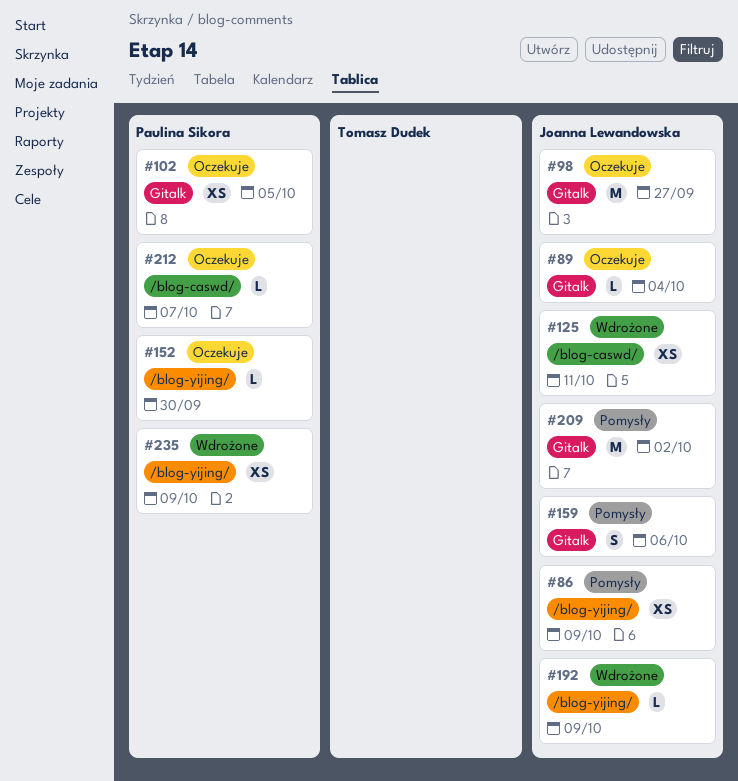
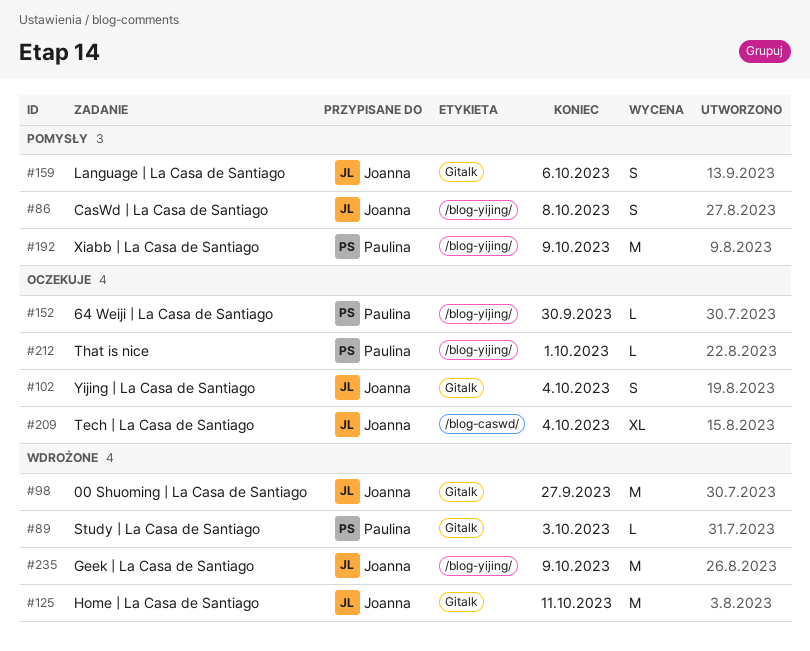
#86, estimate: XS -> S
#86, due: Oct 9 -> Oct 8
#89, status: Oczekuje -> Wdrożone
#89, owner: Joanna Lewandowska -> Paulina Sikora
#89, due: Oct 4 -> Oct 3
#98, status: Oczekuje -> Wdrożone
#102, owner: Paulina Sikora -> Joanna Lewandowska
#102, estimate: XS -> S
#102, due: Oct 5 -> Oct 4
#125, label: /blog-caswd/ -> Gitalk
#125, estimate: XS -> M
#192, status: Wdrożone -> Pomysły
#192, owner: Joanna Lewandowska -> Paulina Sikora
#192, estimate: L -> M
#209, status: Pomysły -> Oczekuje
#209, label: Gitalk -> /blog-caswd/
#209, estimate: M -> XL
#209, due: Oct 2 -> Oct 4
#212, label: /blog-caswd/ -> /blog-yijing/
#212, due: Oct 7 -> Oct 1
#235, owner: Paulina Sikora -> Joanna Lewandowska
#235, estimate: XS -> M

